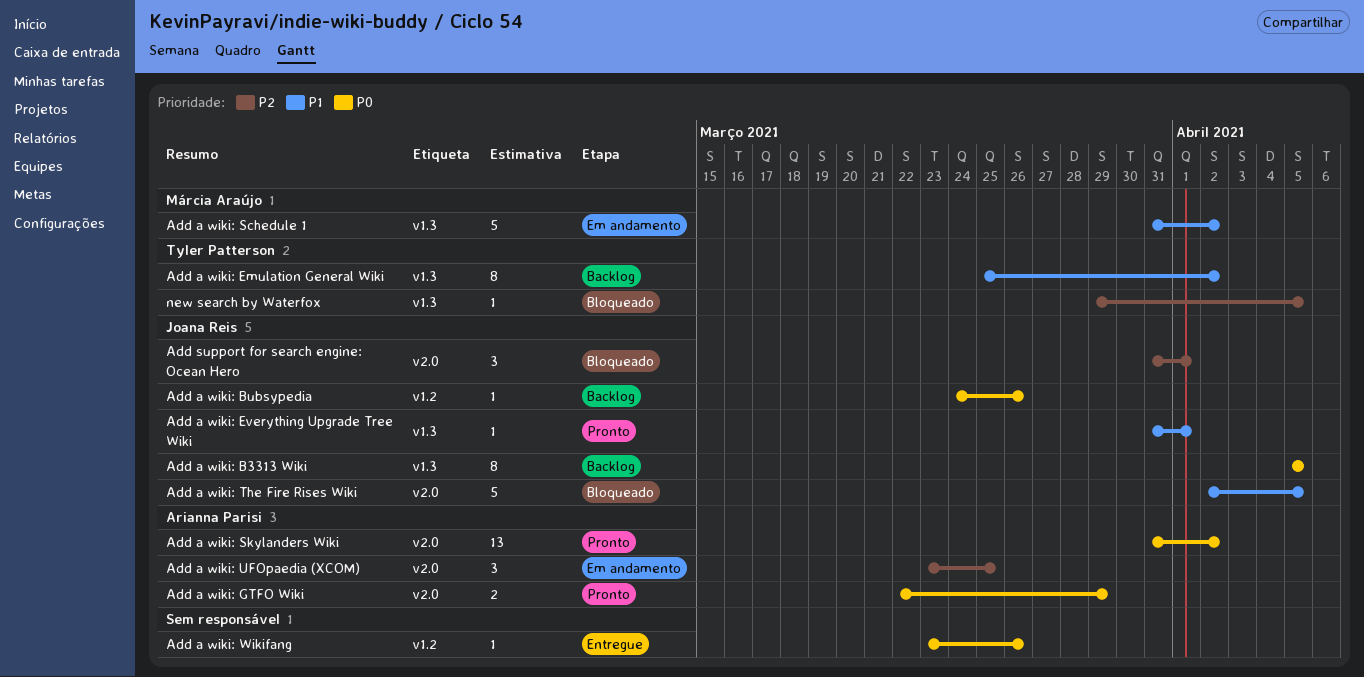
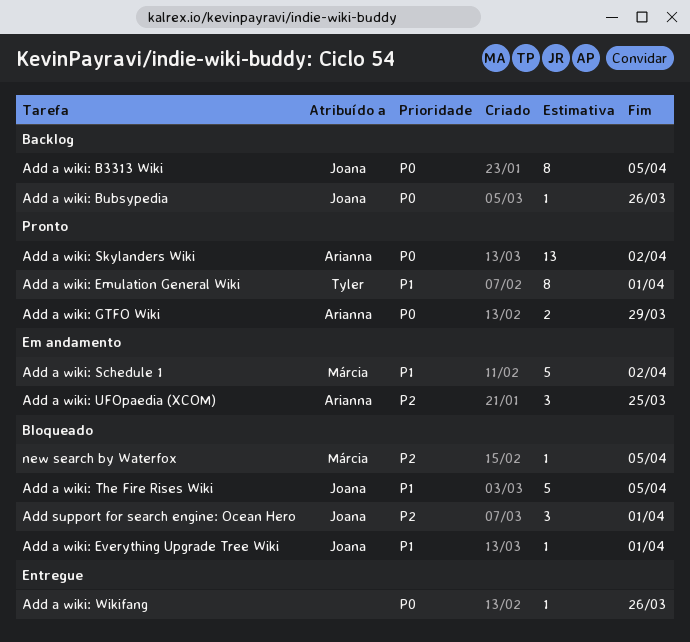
Add a wiki: Emulation General Wiki, status: Backlog -> Pronto
Add a wiki: Emulation General Wiki, due: Apr 2 -> Apr 1
Add a wiki: Everything Upgrade Tree Wiki, status: Pronto -> Bloqueado
new search by Waterfox, owner: Tyler Patterson -> Márcia Araújo

